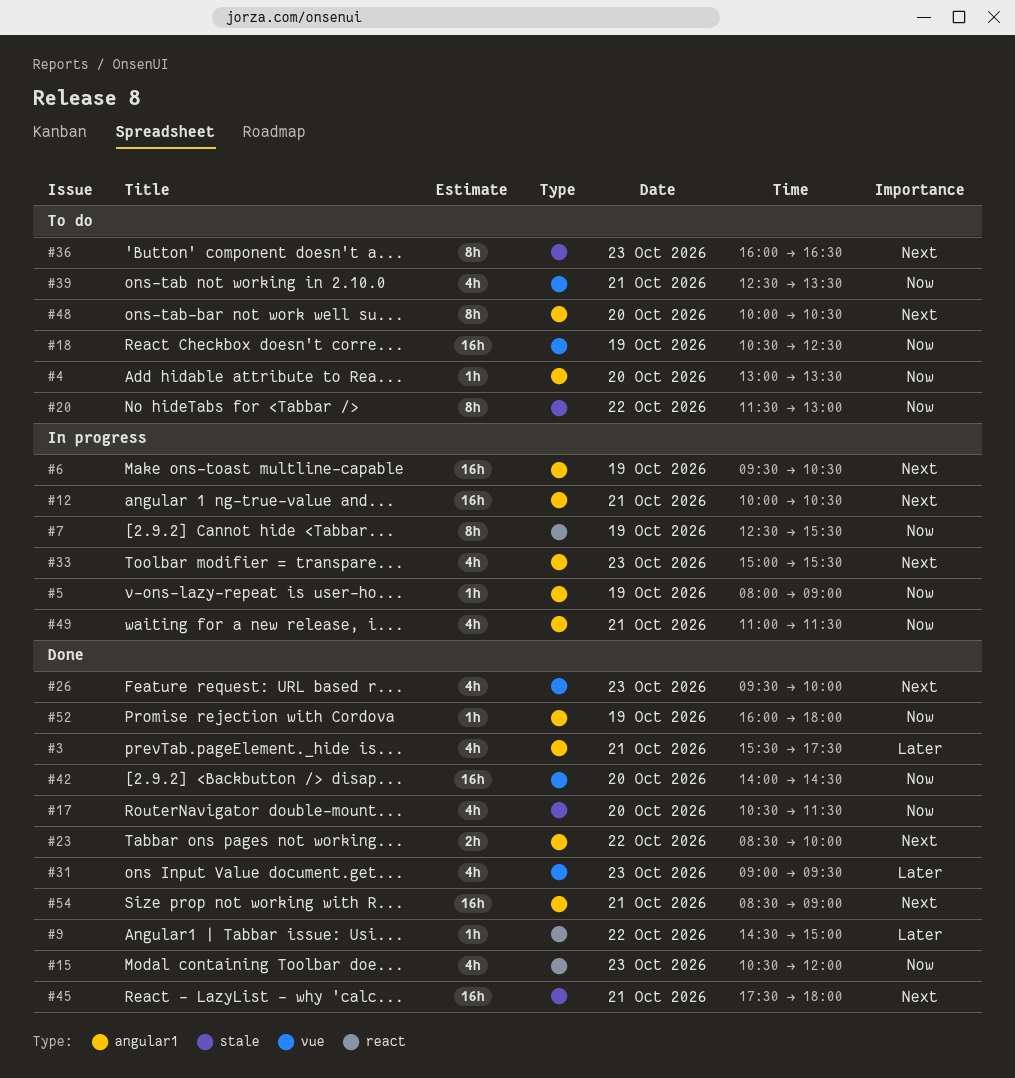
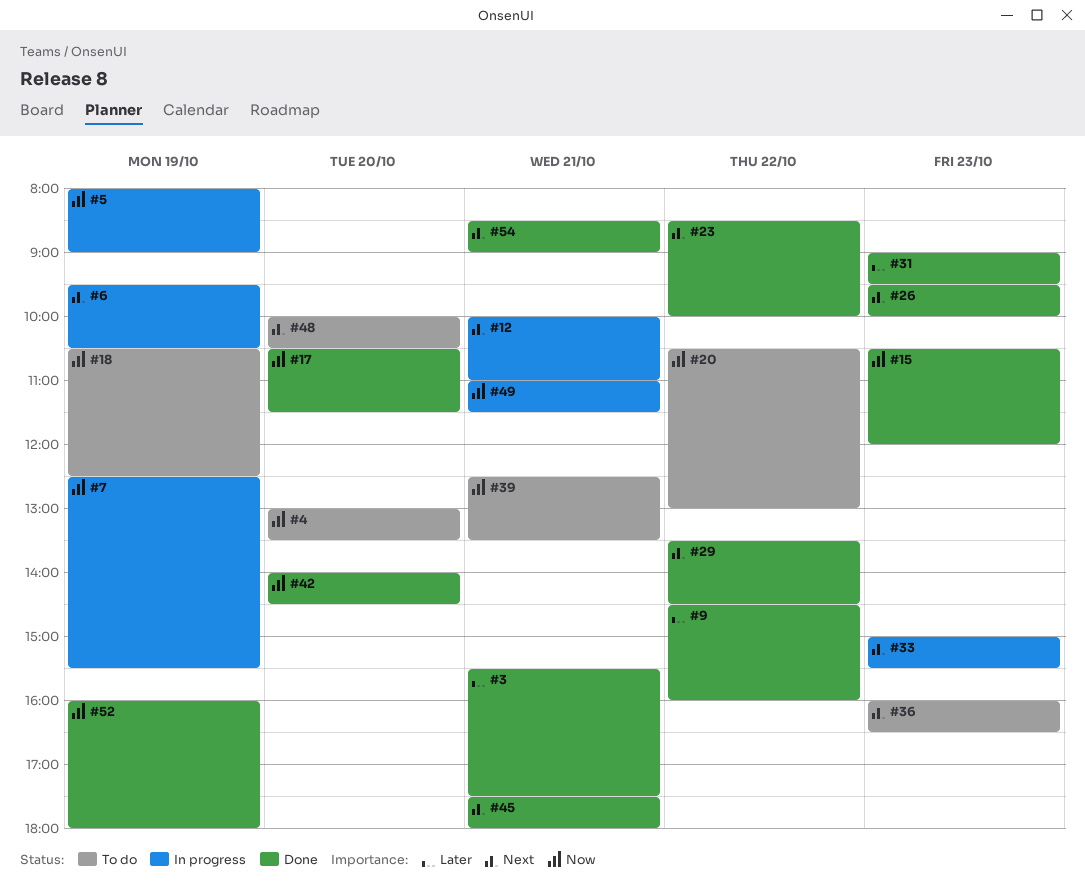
#9, ends: 15:00 -> 16:00
#12, ends: 10:30 -> 11:00
#20, begins: 11:30 -> 10:30
#29: none -> present

